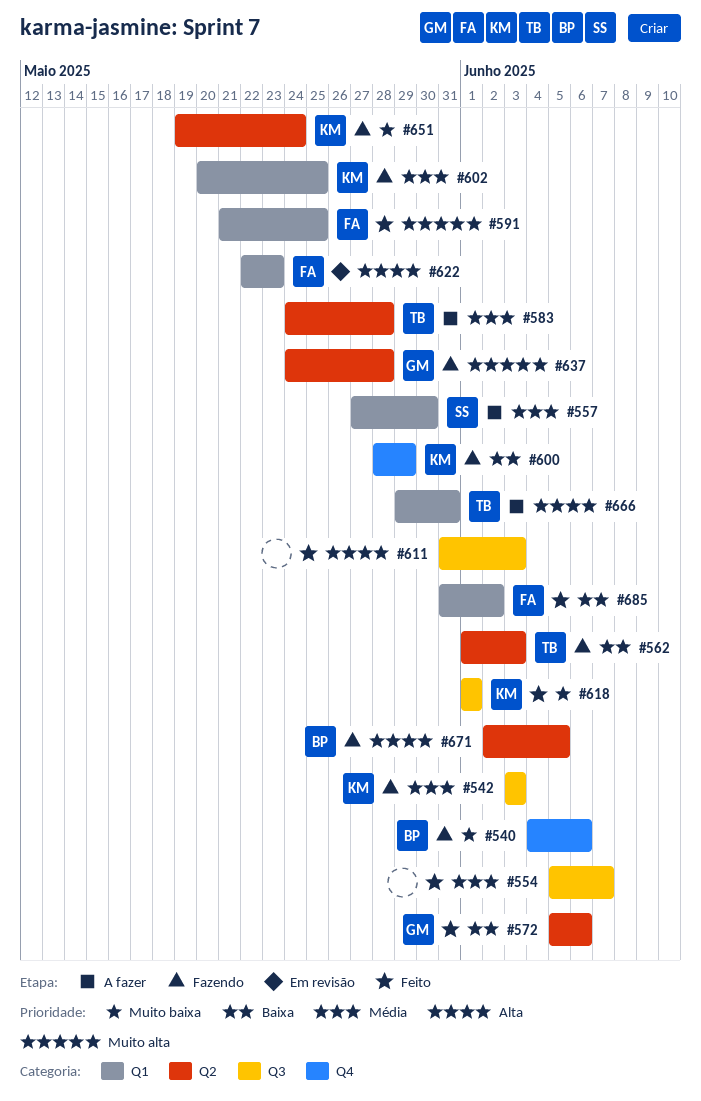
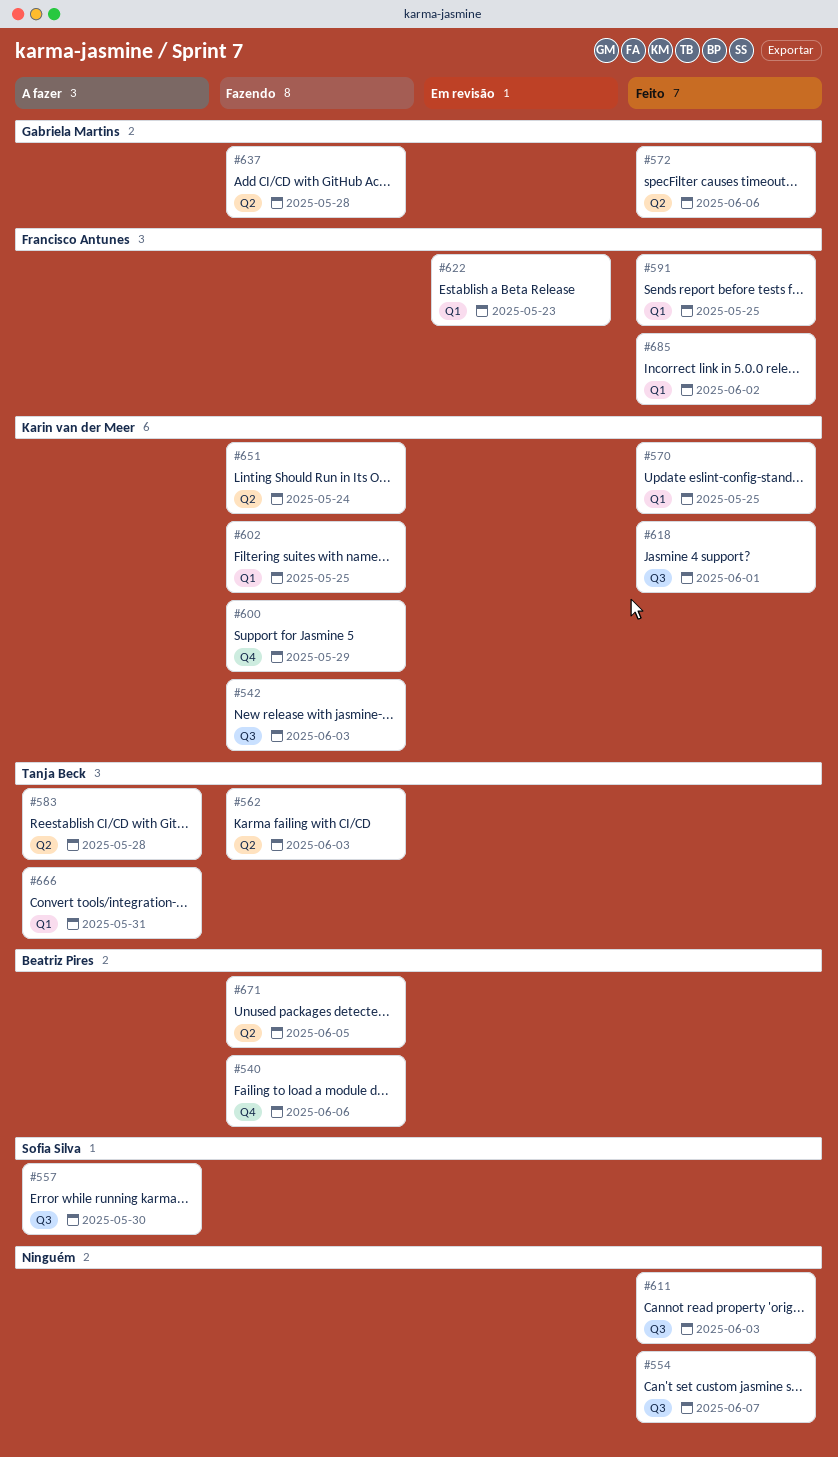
#557, label: Q1 -> Q3
#570: none -> present

